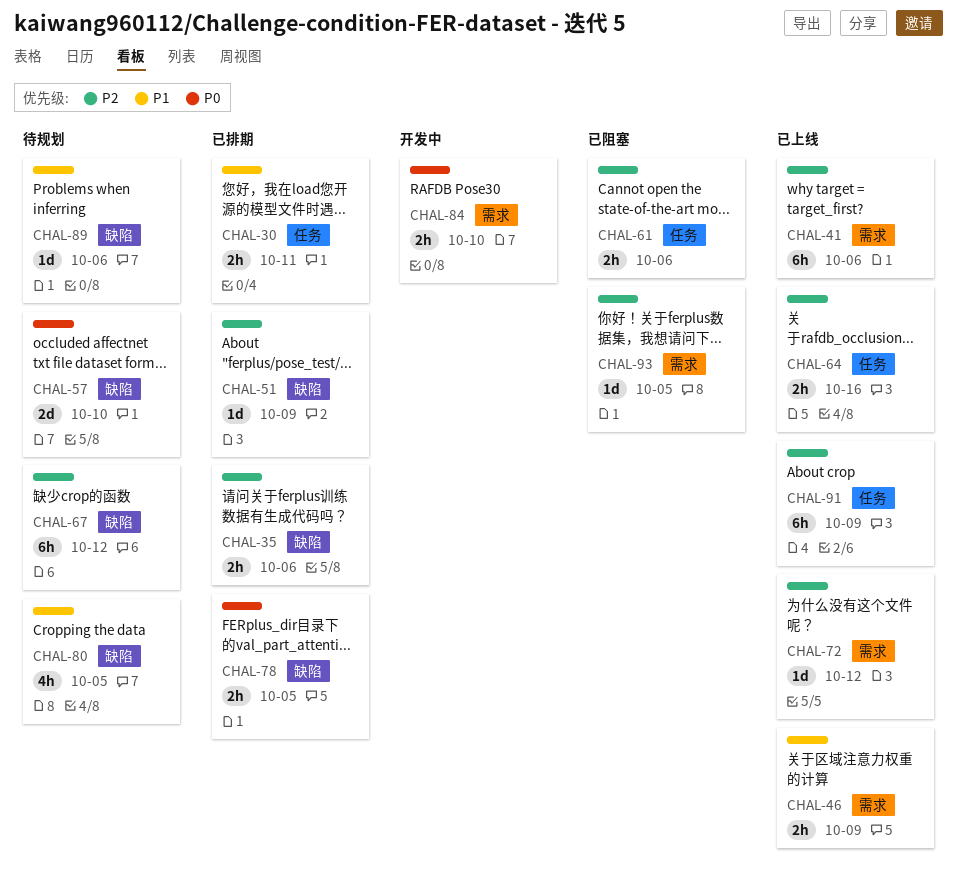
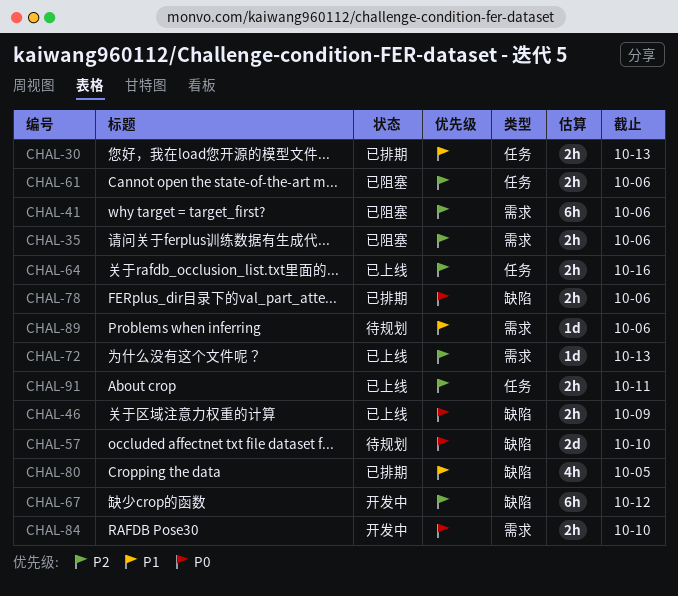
CHAL-30, due: Oct 11 -> Oct 13
CHAL-35, status: 已排期 -> 已阻塞
CHAL-35, label: 缺陷 -> 需求
CHAL-41, status: 已上线 -> 已阻塞
CHAL-46, priority: P1 -> P0
CHAL-46, label: 需求 -> 缺陷
CHAL-51: present -> none
CHAL-67, status: 待规划 -> 开发中
CHAL-72, due: Oct 12 -> Oct 13
CHAL-78, due: Oct 5 -> Oct 6
CHAL-80, status: 待规划 -> 已排期
CHAL-89, label: 缺陷 -> 需求
CHAL-91, estimate: 6h -> 2h
CHAL-91, due: Oct 9 -> Oct 11
CHAL-93: present -> none

